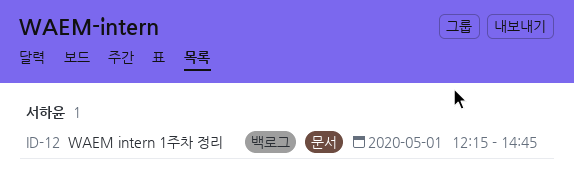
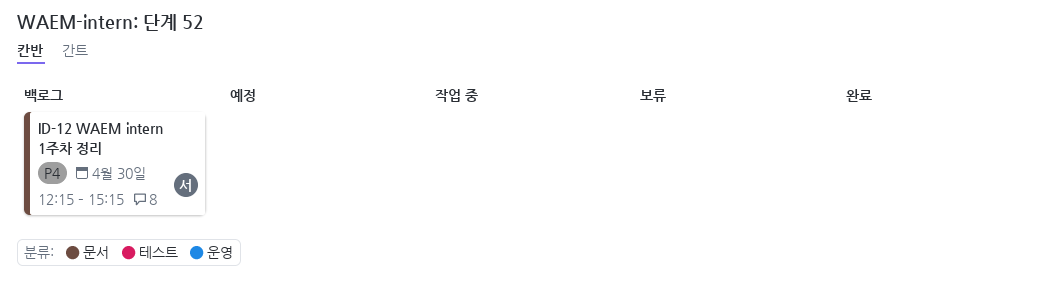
ID-12, day: May 1 -> Apr 30
ID-12, ends: 14:45 -> 15:15

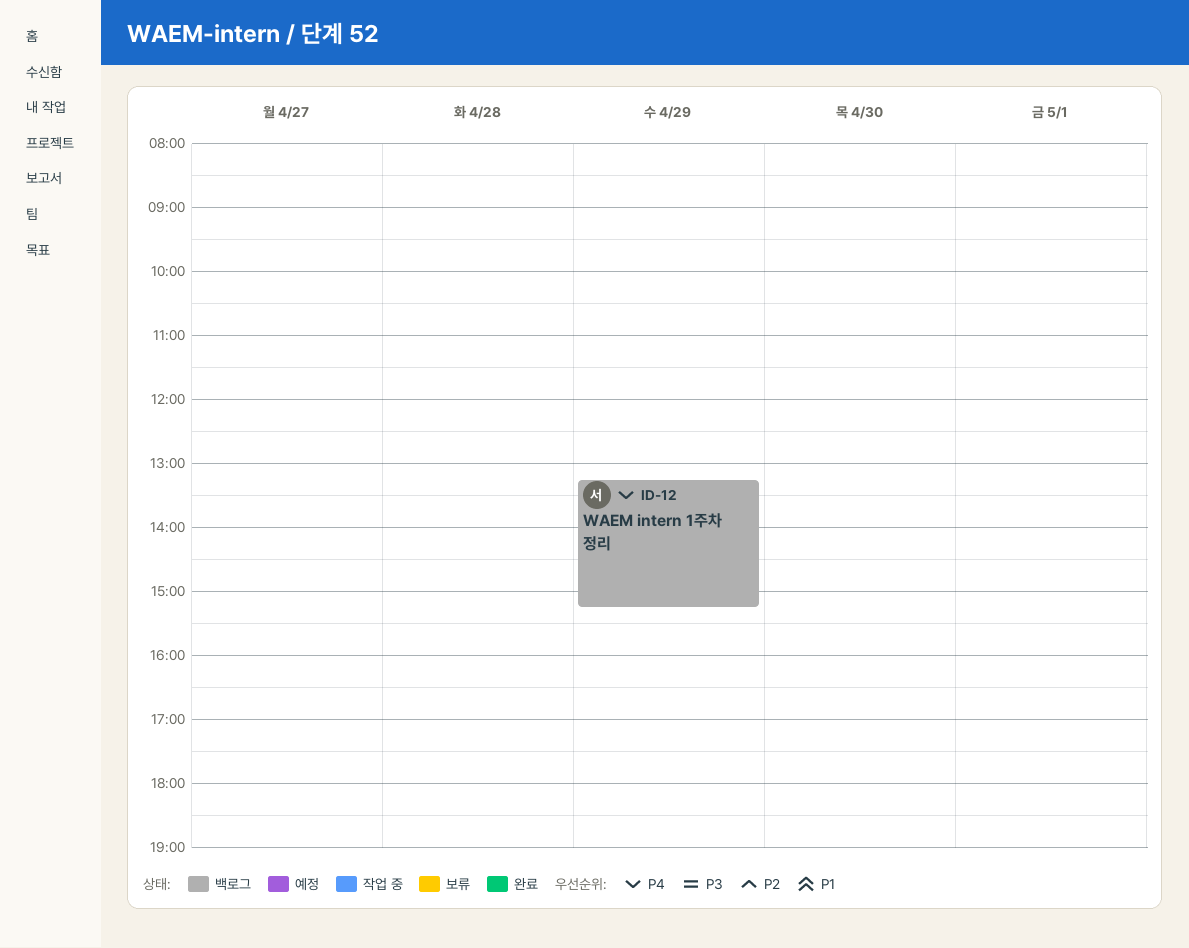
ID-12, day: Apr 30 -> Apr 29
ID-12, begins: 12:15 -> 13:15

